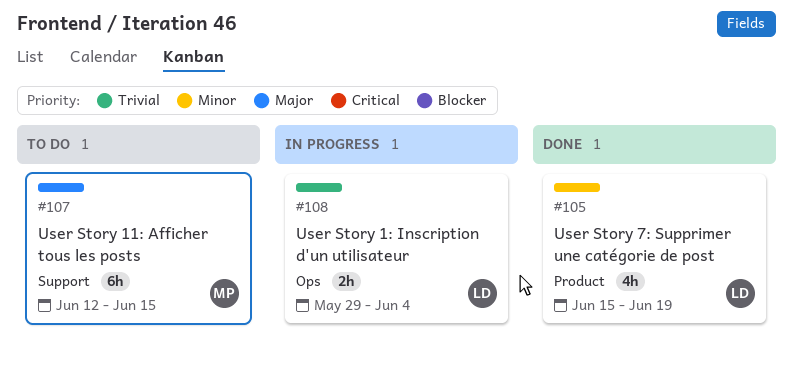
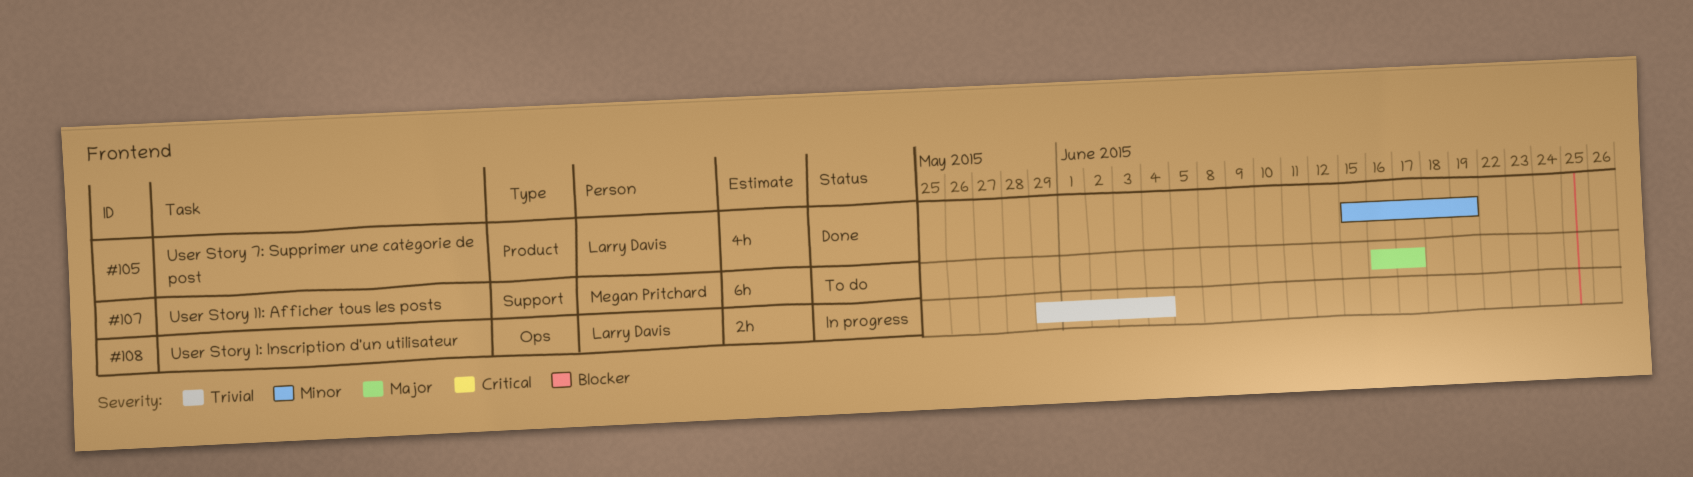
#107, start: Jun 12 -> Jun 16
#107, due: Jun 15 -> Jun 17

